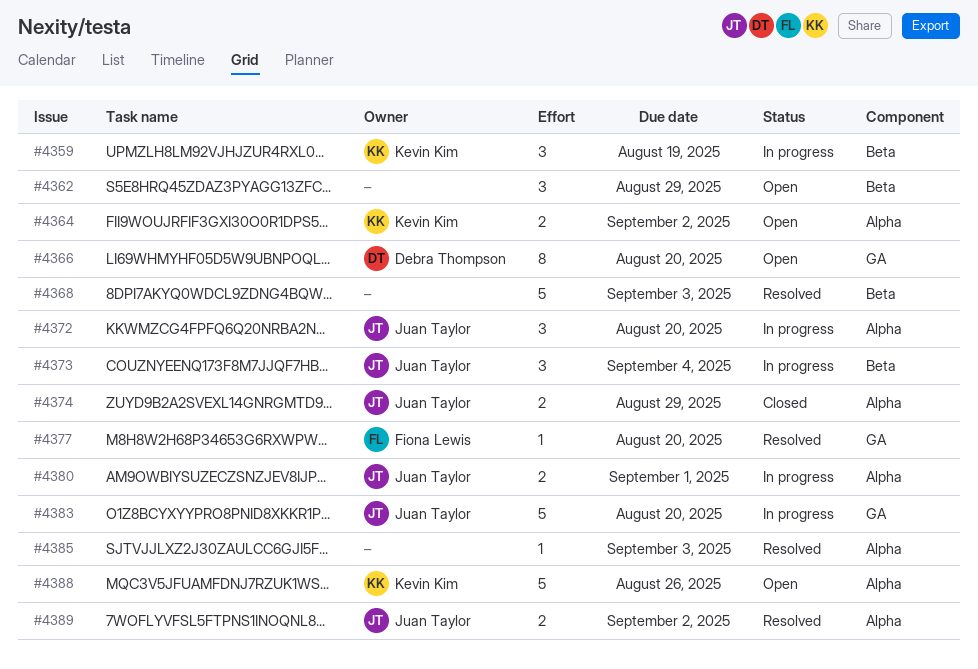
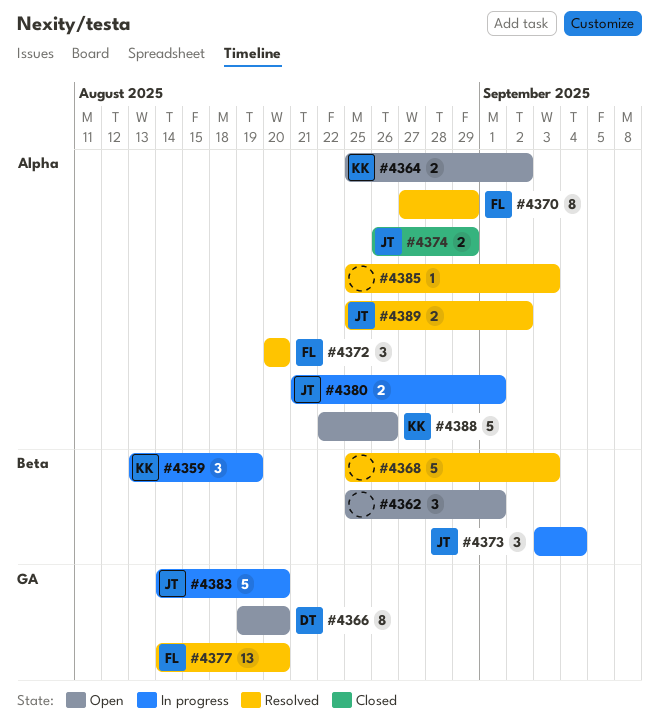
#4362, due: Aug 29 -> Sep 1
#4370: none -> present
#4372, status: In progress -> Resolved
#4372, owner: Juan Taylor -> Fiona Lewis
#4377, estimate: 1 -> 13

